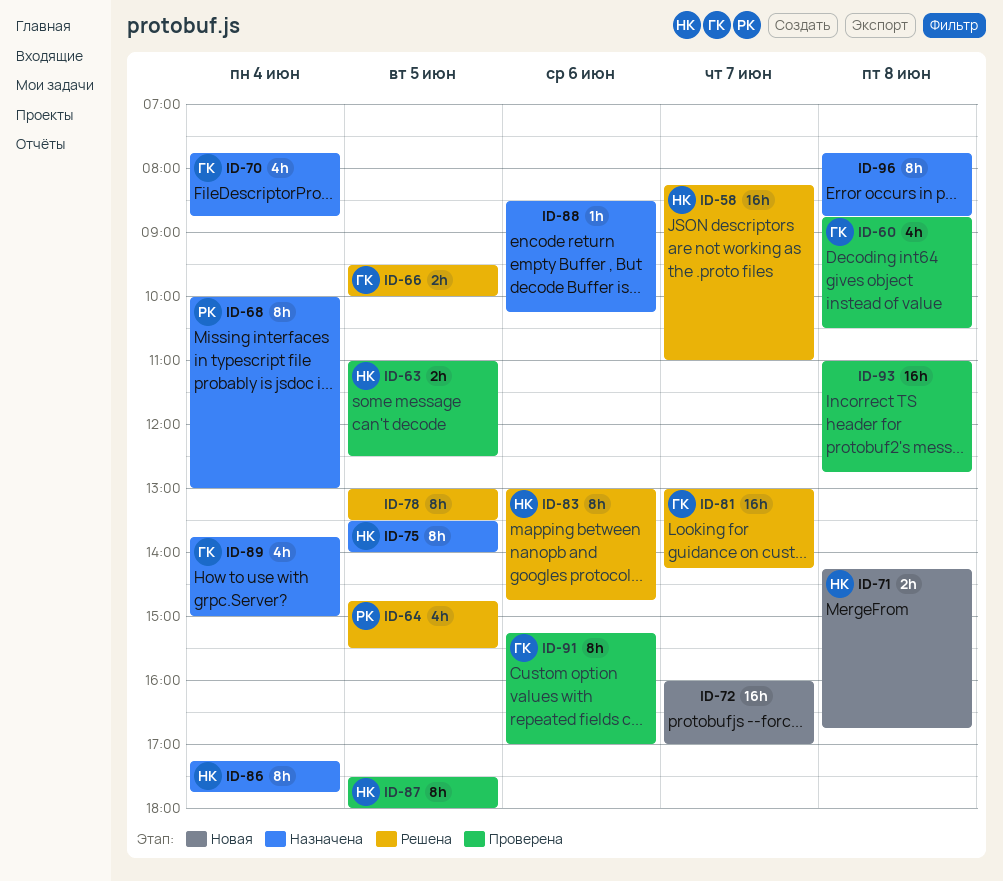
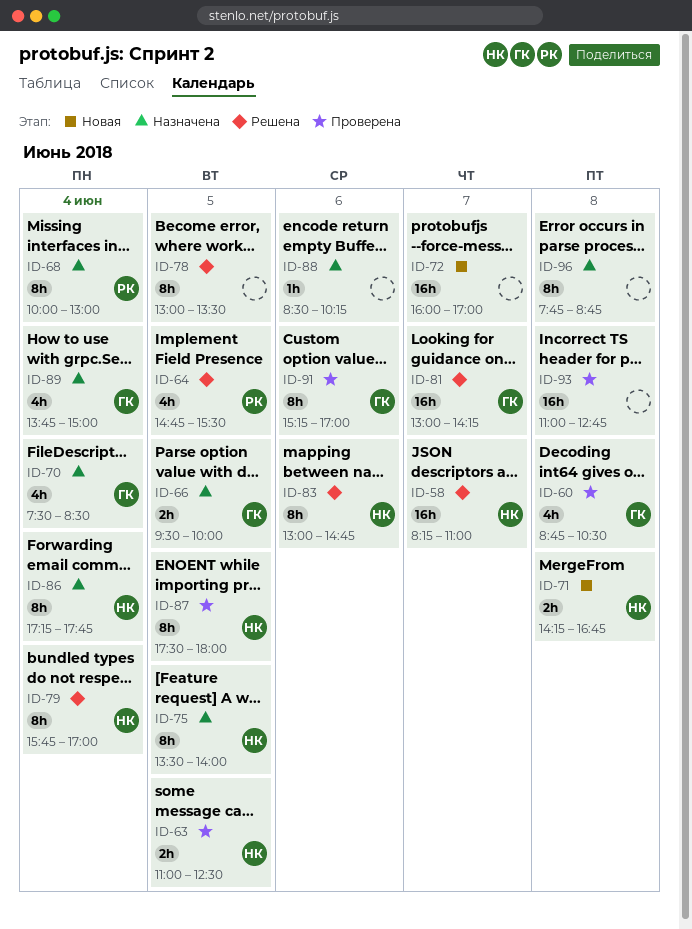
ID-66, status: Решена -> Назначена
ID-70, begins: 07:45 -> 07:30
ID-70, ends: 08:45 -> 08:30
ID-79: none -> present

